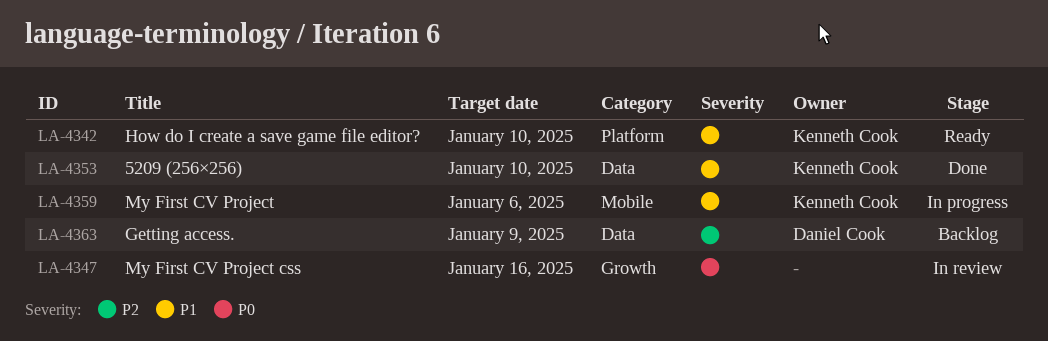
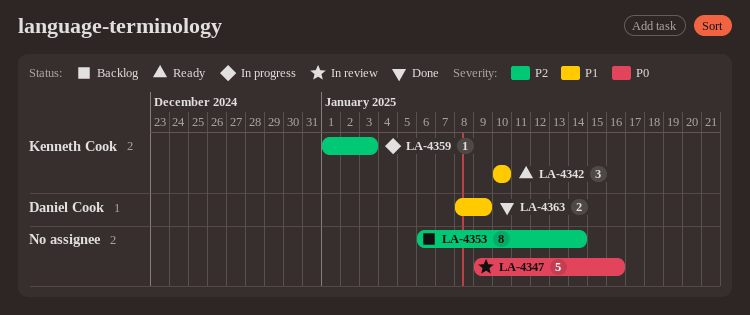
LA-4353, status: Done -> Backlog
LA-4353, owner: Kenneth Cook -> none
LA-4353, priority: P1 -> P2
LA-4353, due: Jan 10 -> Jan 14
LA-4359, priority: P1 -> P2
LA-4359, due: Jan 6 -> Jan 3
LA-4363, status: Backlog -> Done
LA-4363, priority: P2 -> P1

